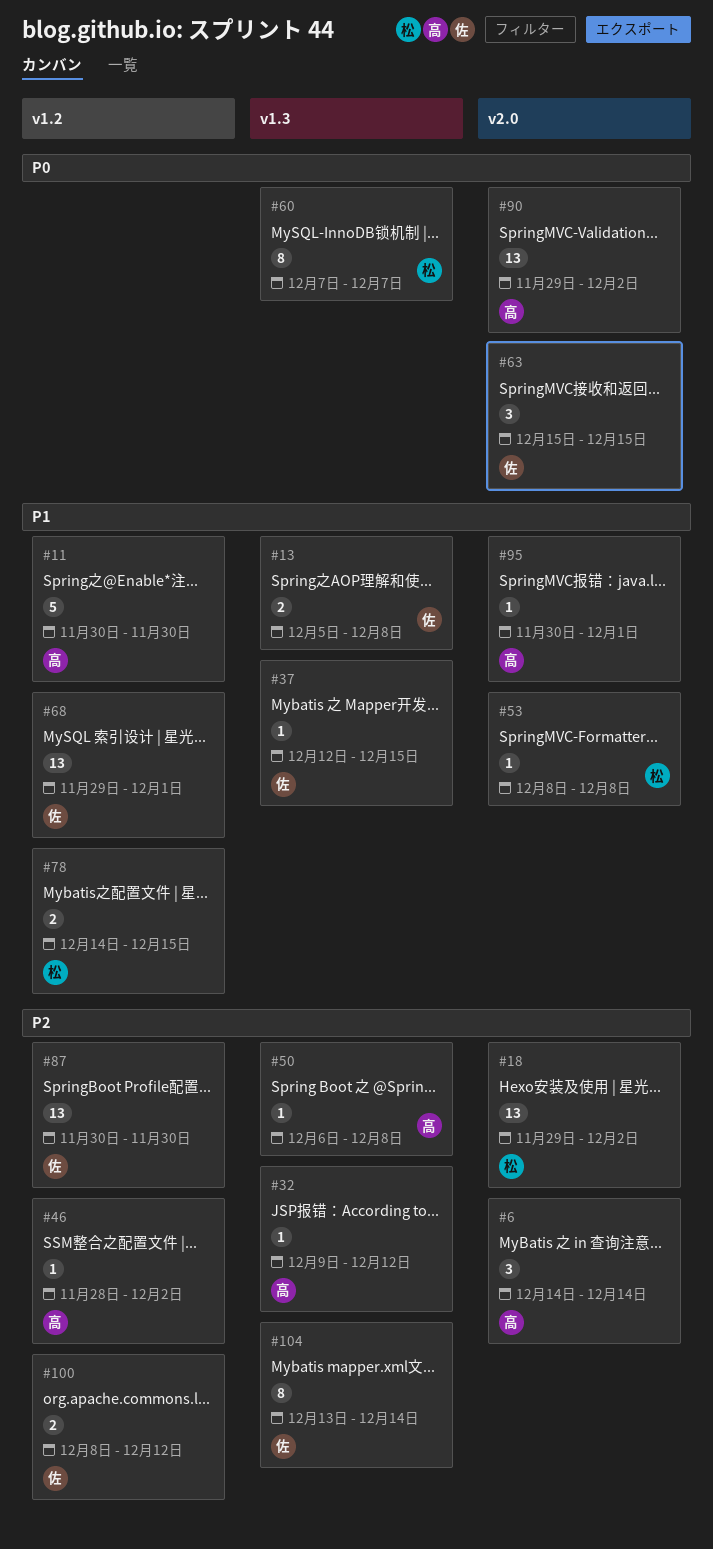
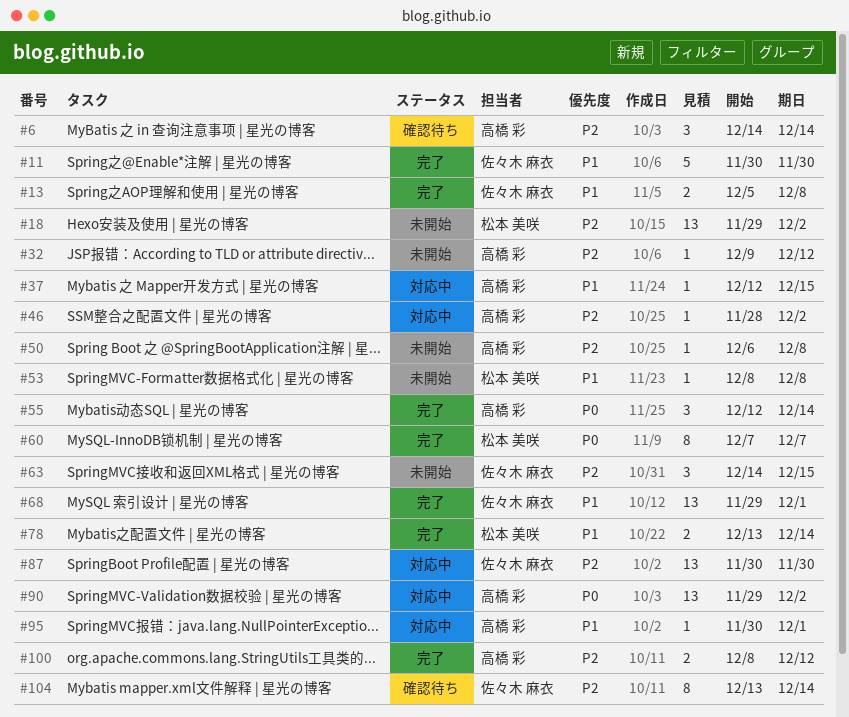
#11, owner: 高橋 彩 -> 佐々木 麻衣
#37, owner: 佐々木 麻衣 -> 高橋 彩
#55: none -> present
#63, priority: P0 -> P2
#63, start: Dec 15 -> Dec 14
#78, start: Dec 14 -> Dec 13
#78, due: Dec 15 -> Dec 14
#100, owner: 佐々木 麻衣 -> 高橋 彩

